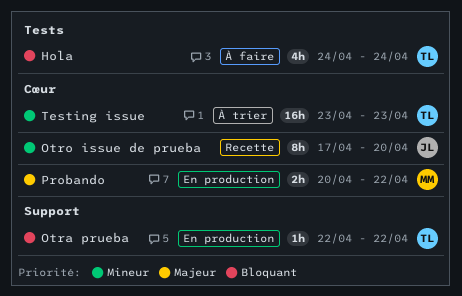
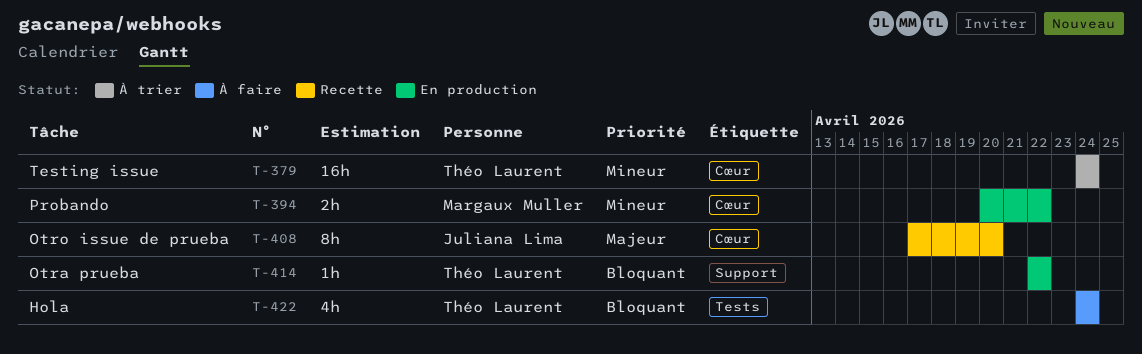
Otro issue de prueba, priority: Mineur -> Majeur
Probando, priority: Majeur -> Mineur
Testing issue, start: Apr 23 -> Apr 24
Testing issue, due: Apr 23 -> Apr 24

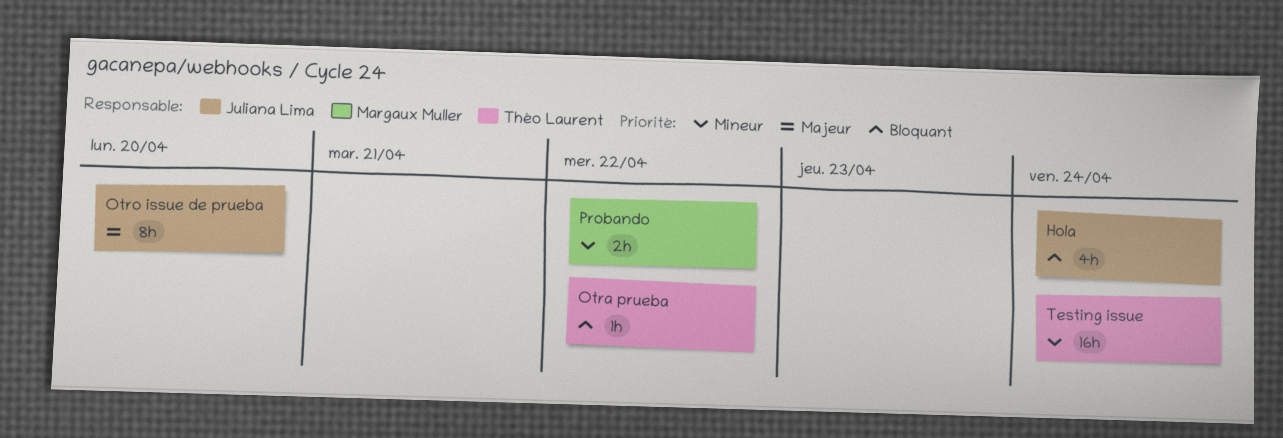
Hola, owner: Théo Laurent -> Juliana Lima

